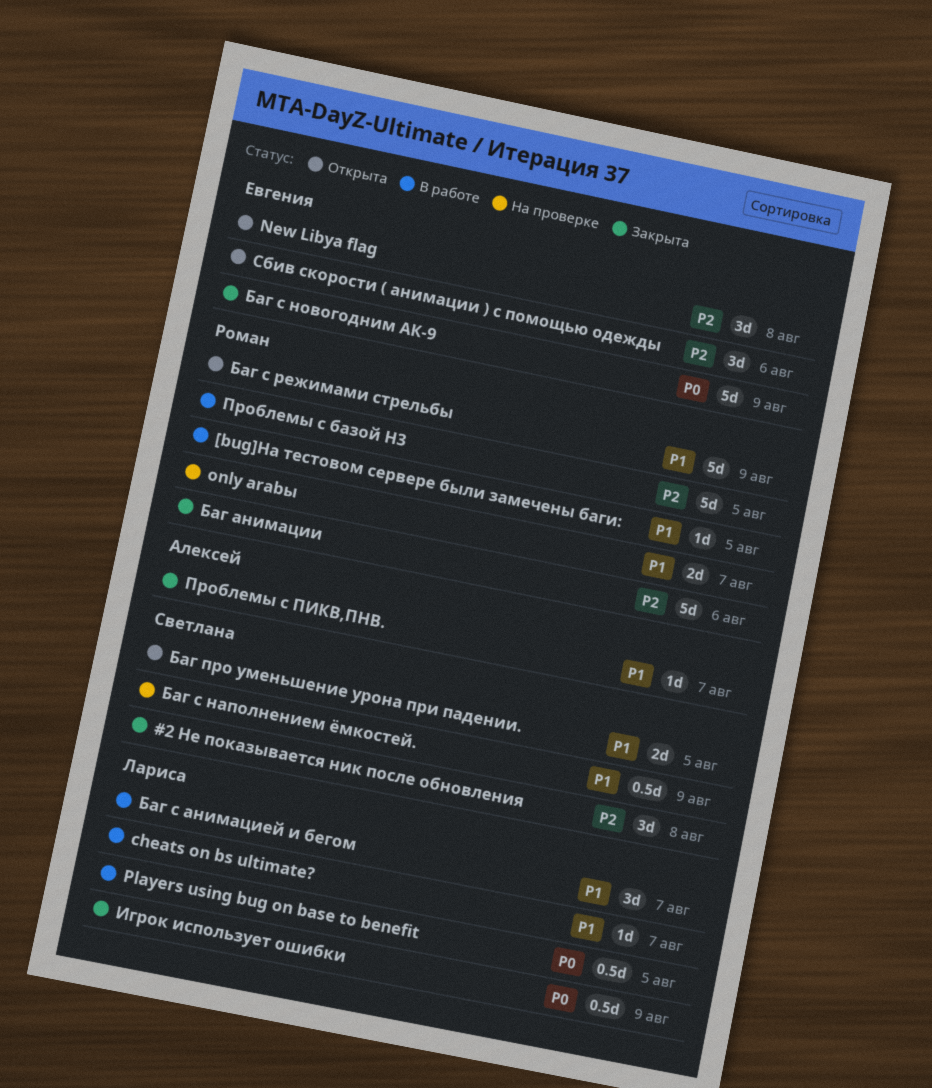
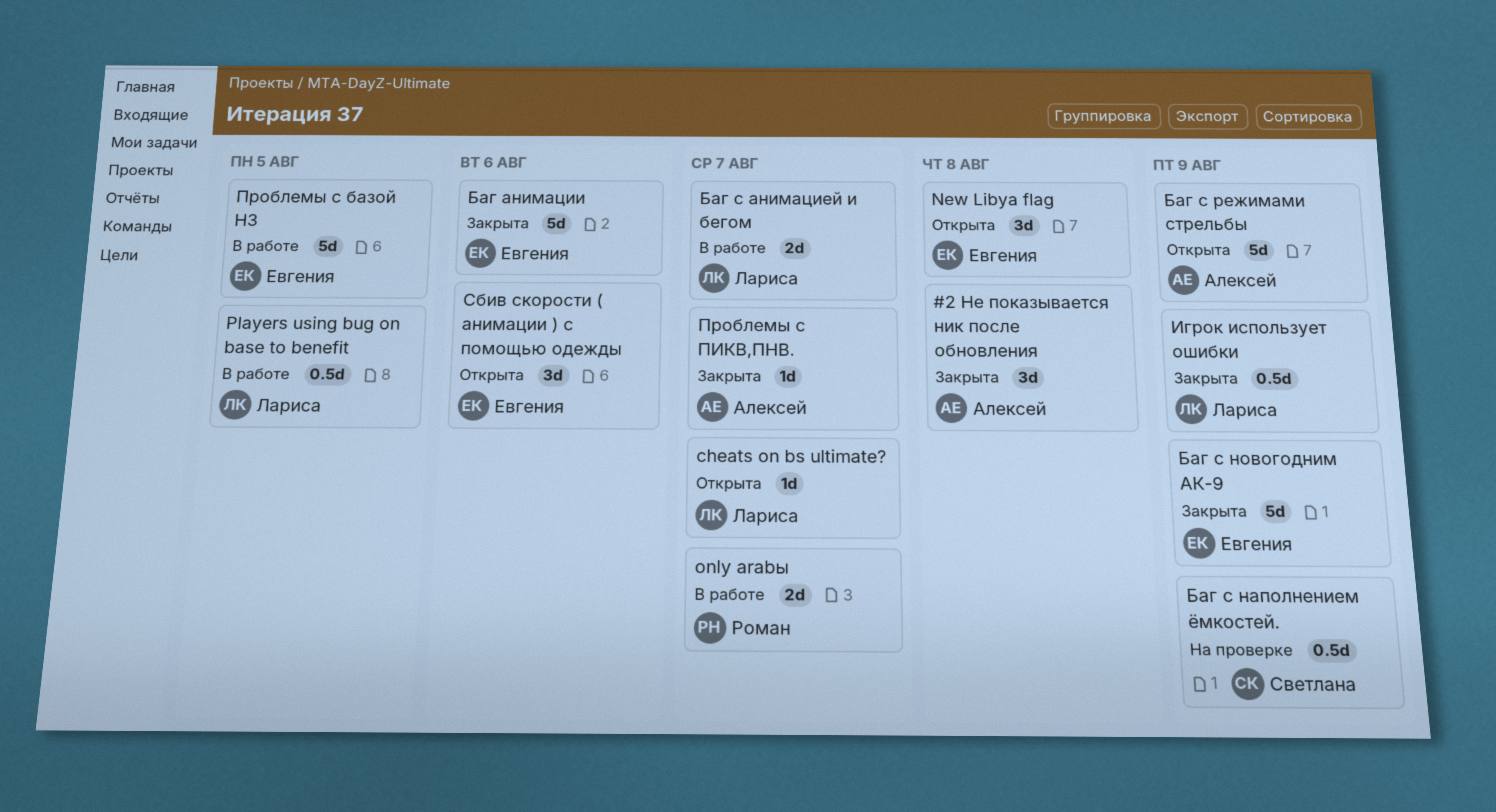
#2 Не показывается ник после обновления, owner: Светлана -> Алексей
[bug]На тестовом сервере были замечены баги:: present -> none
cheats on bs ultimate?, status: В работе -> Открыта
only arabы, status: На проверке -> В работе
Баг анимации, owner: Роман -> Евгения
Баг про уменьшение урона при падении.: present -> none
Баг с анимацией и бегом, estimate: 3d -> 2d
Баг с режимами стрельбы, owner: Роман -> Алексей
Проблемы с базой H3, owner: Роман -> Евгения

